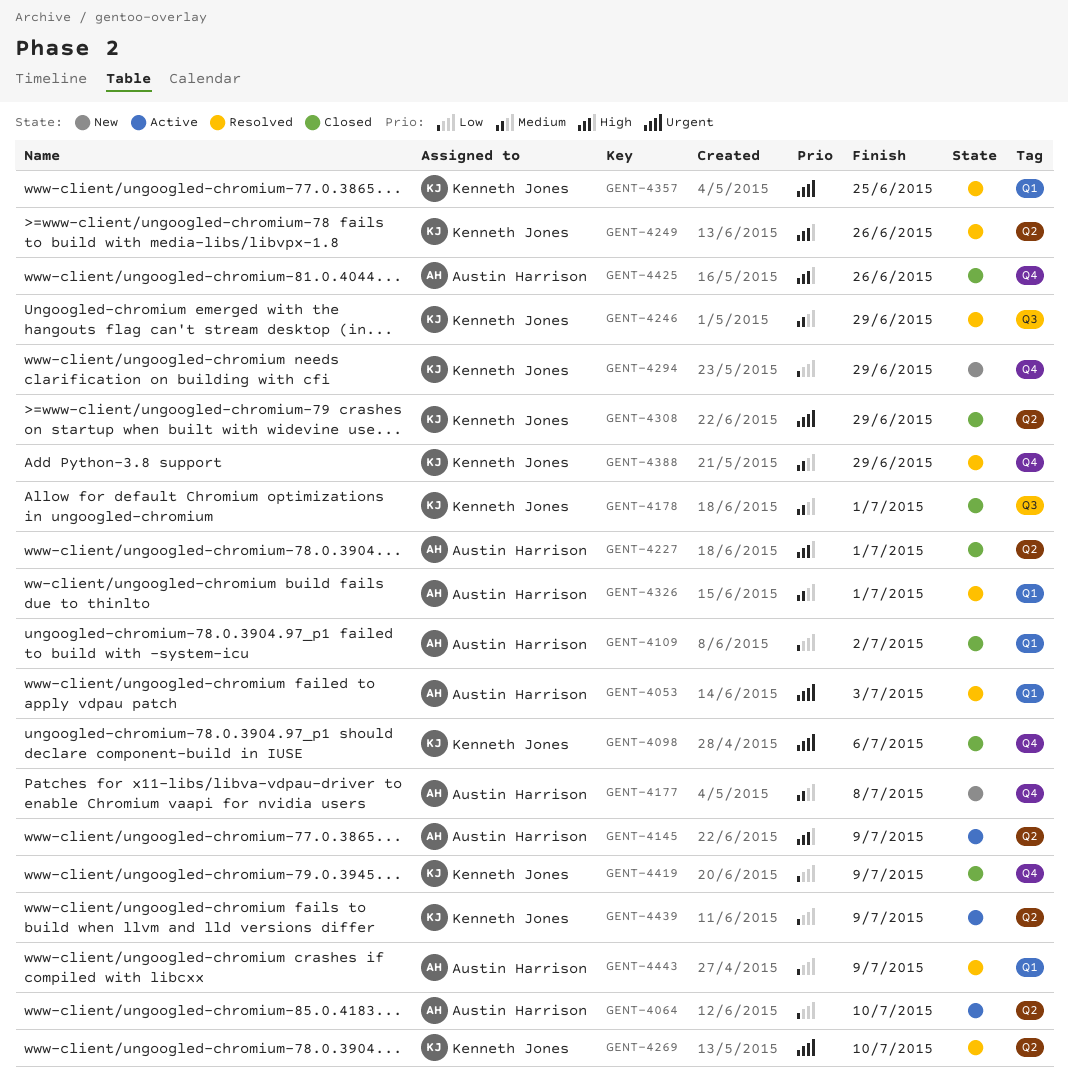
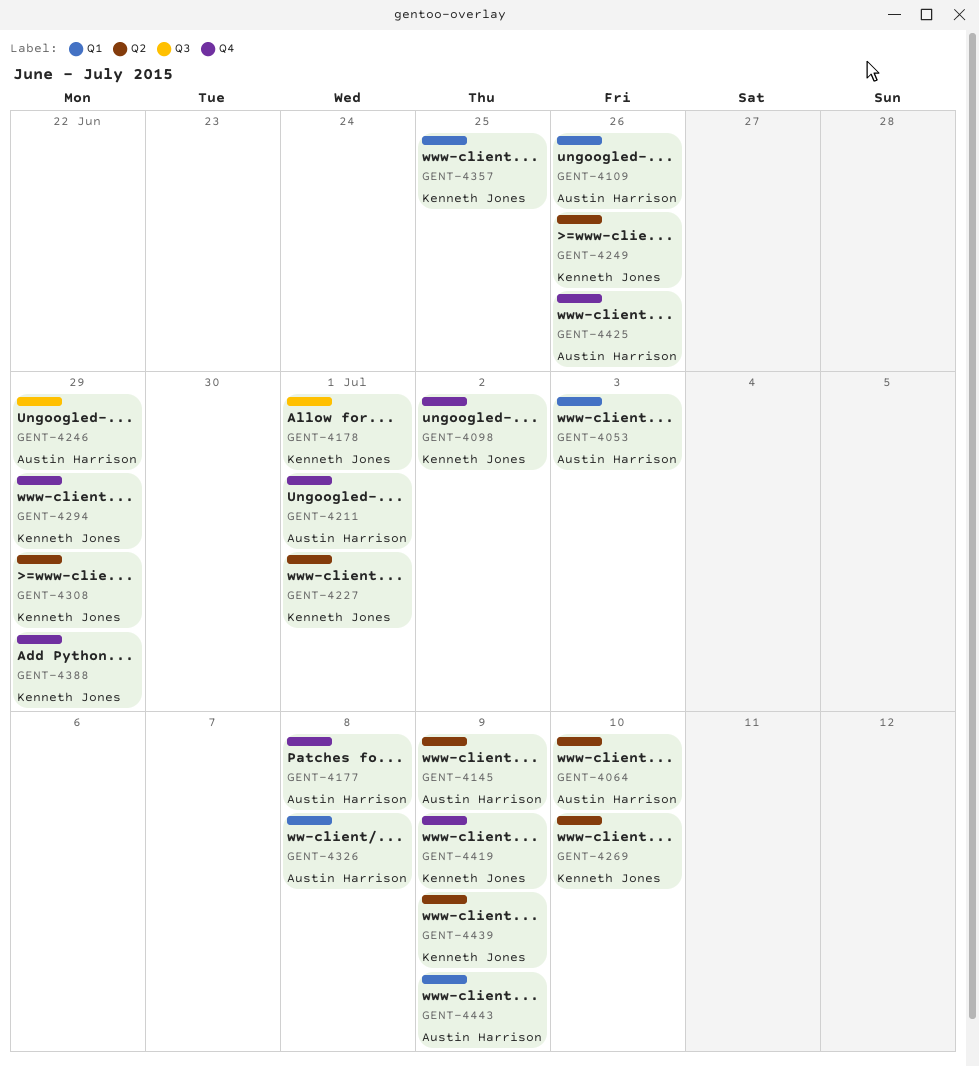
GENT-4098, due: Jul 6 -> Jul 2
GENT-4109, due: Jul 2 -> Jun 26
GENT-4211: none -> present
GENT-4227, owner: Austin Harrison -> Kenneth Jones
GENT-4246, owner: Kenneth Jones -> Austin Harrison
GENT-4326, due: Jul 1 -> Jul 8

